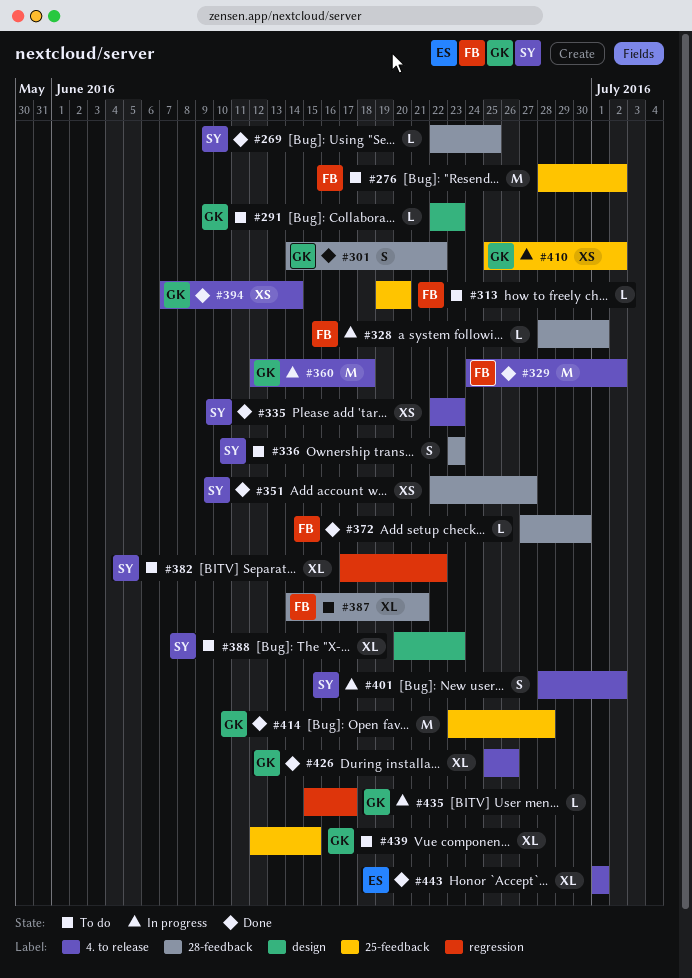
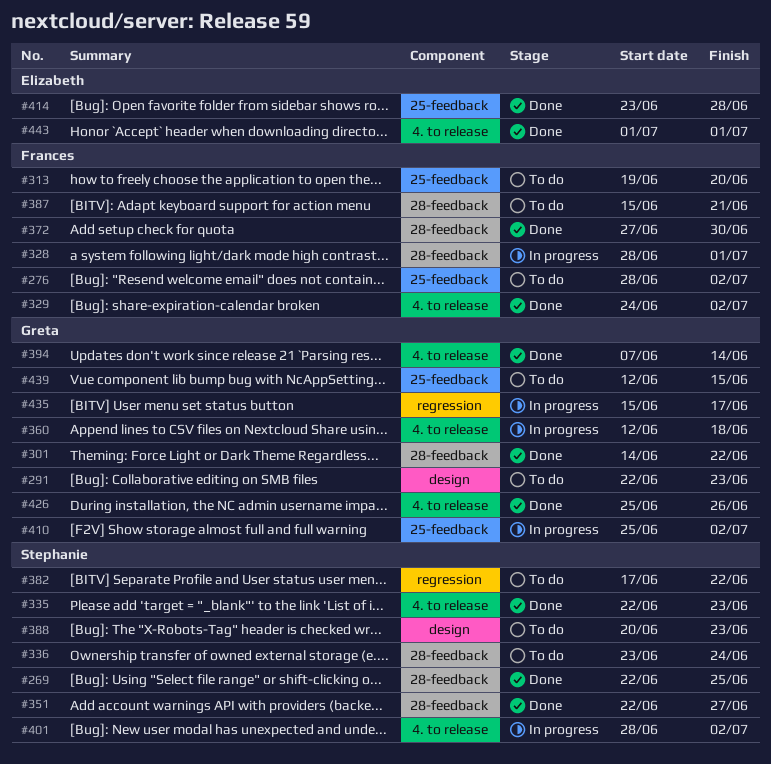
#336, due: Jun 23 -> Jun 24
#387, start: Jun 14 -> Jun 15
#414, owner: Greta -> Elizabeth

